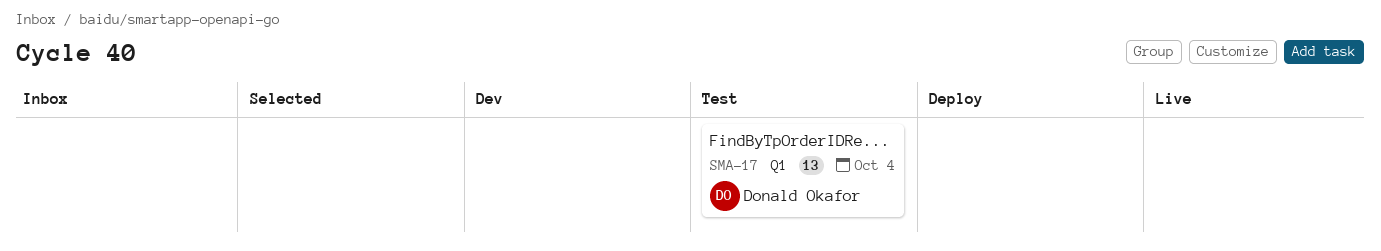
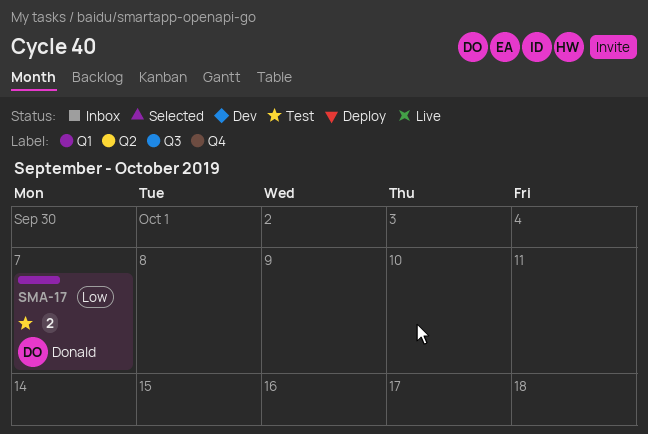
SMA-17, estimate: 13 -> 2
SMA-17, due: Oct 4 -> Oct 7

